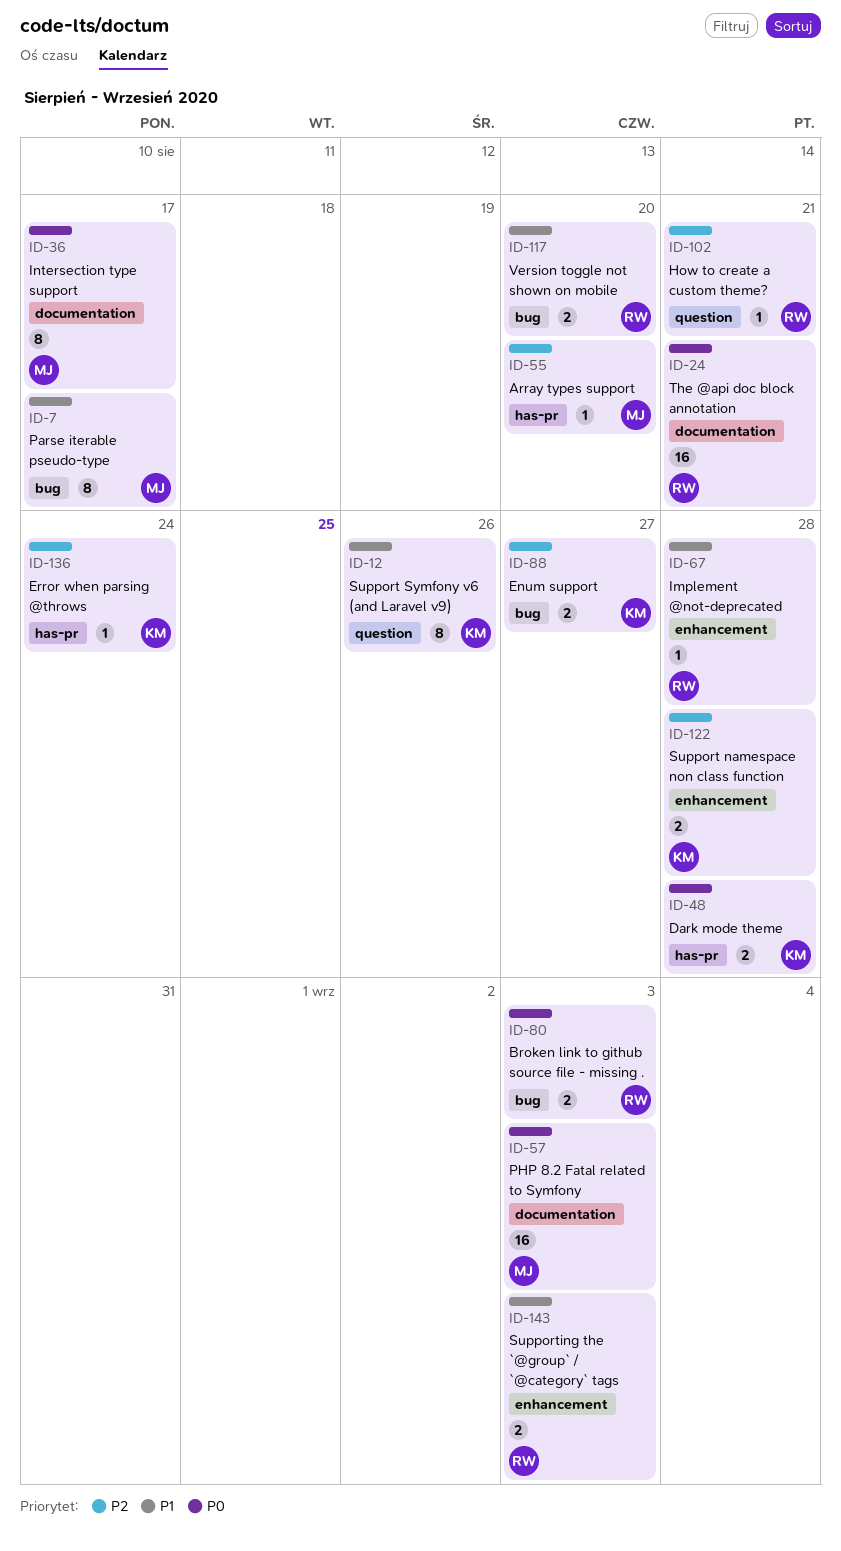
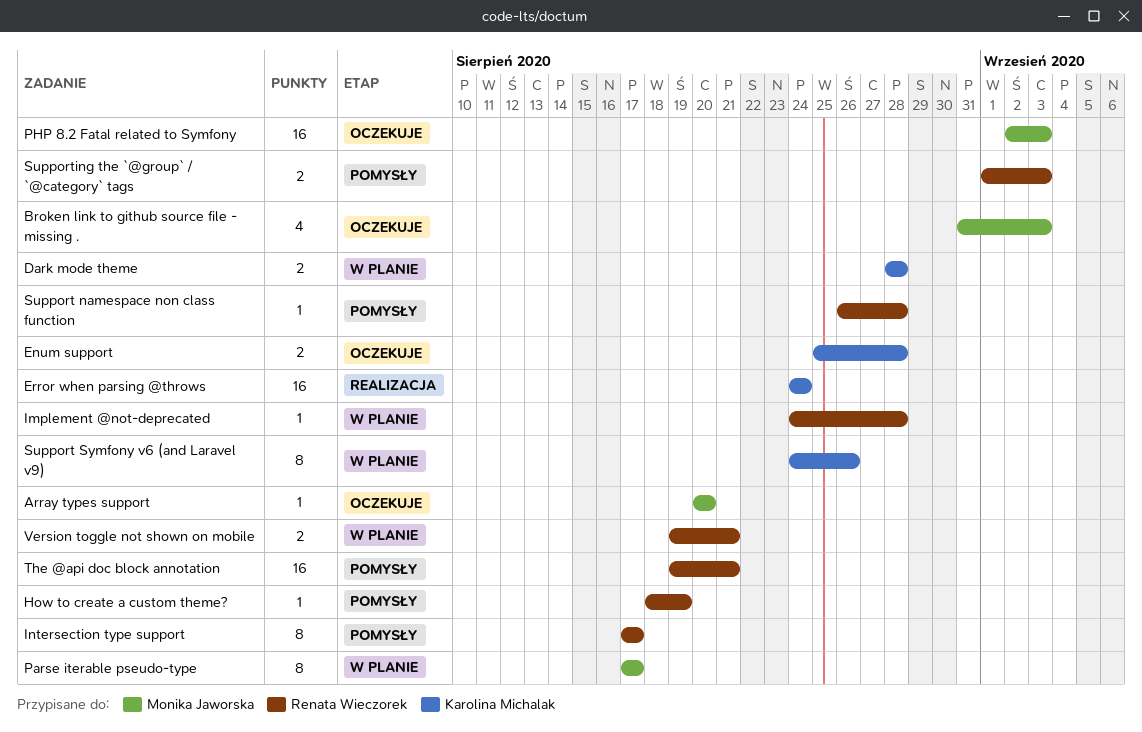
Broken link to github source file - missing ., owner: Renata Wieczorek -> Monika Jaworska
Broken link to github source file - missing ., estimate: 2 -> 4
Enum support, due: Aug 27 -> Aug 28
Error when parsing @throws, estimate: 1 -> 16
How to create a custom theme?, due: Aug 21 -> Aug 19
Intersection type support, owner: Monika Jaworska -> Renata Wieczorek
Support namespace non class function, owner: Karolina Michalak -> Renata Wieczorek
Support namespace non class function, estimate: 2 -> 1
Version toggle not shown on mobile, due: Aug 20 -> Aug 21

